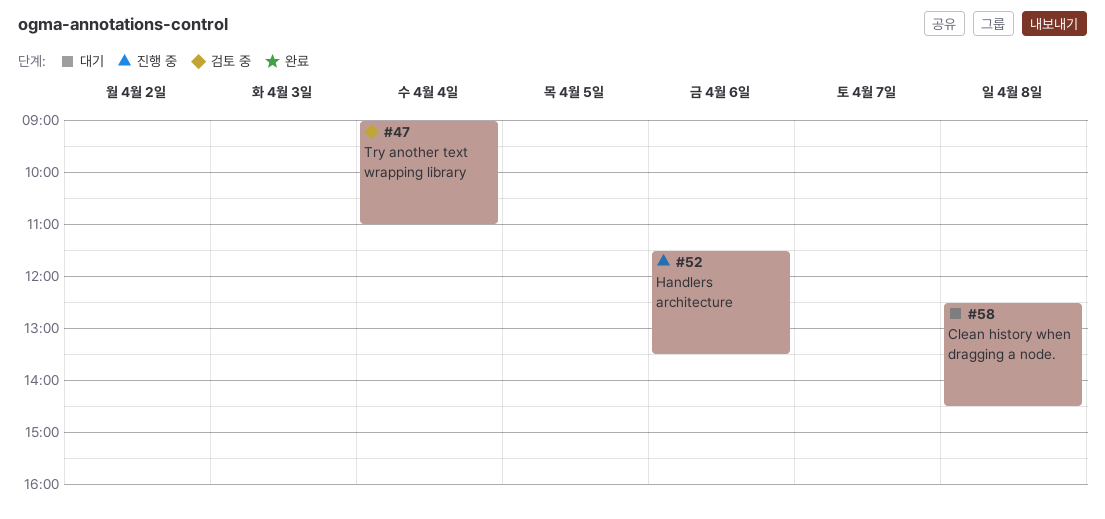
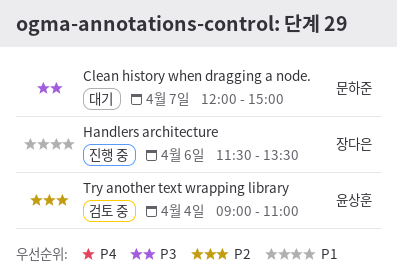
Clean history when dragging a node., day: Apr 8 -> Apr 7
Clean history when dragging a node., begins: 12:30 -> 12:00
Clean history when dragging a node., ends: 14:30 -> 15:00

